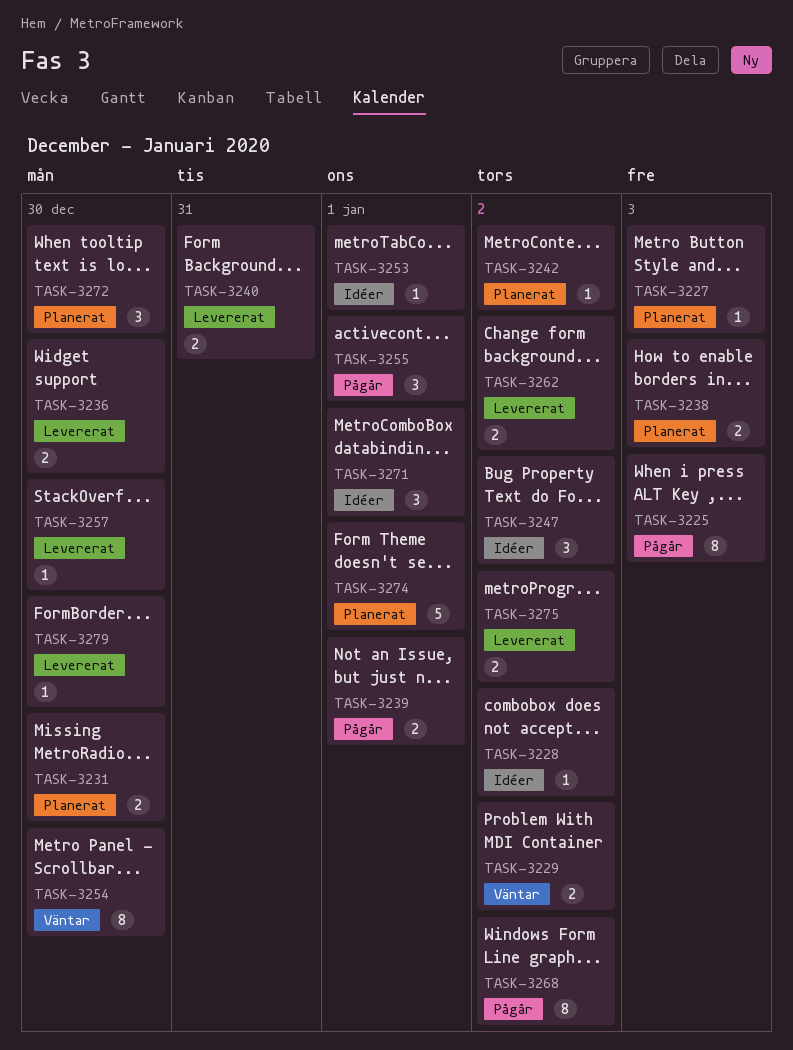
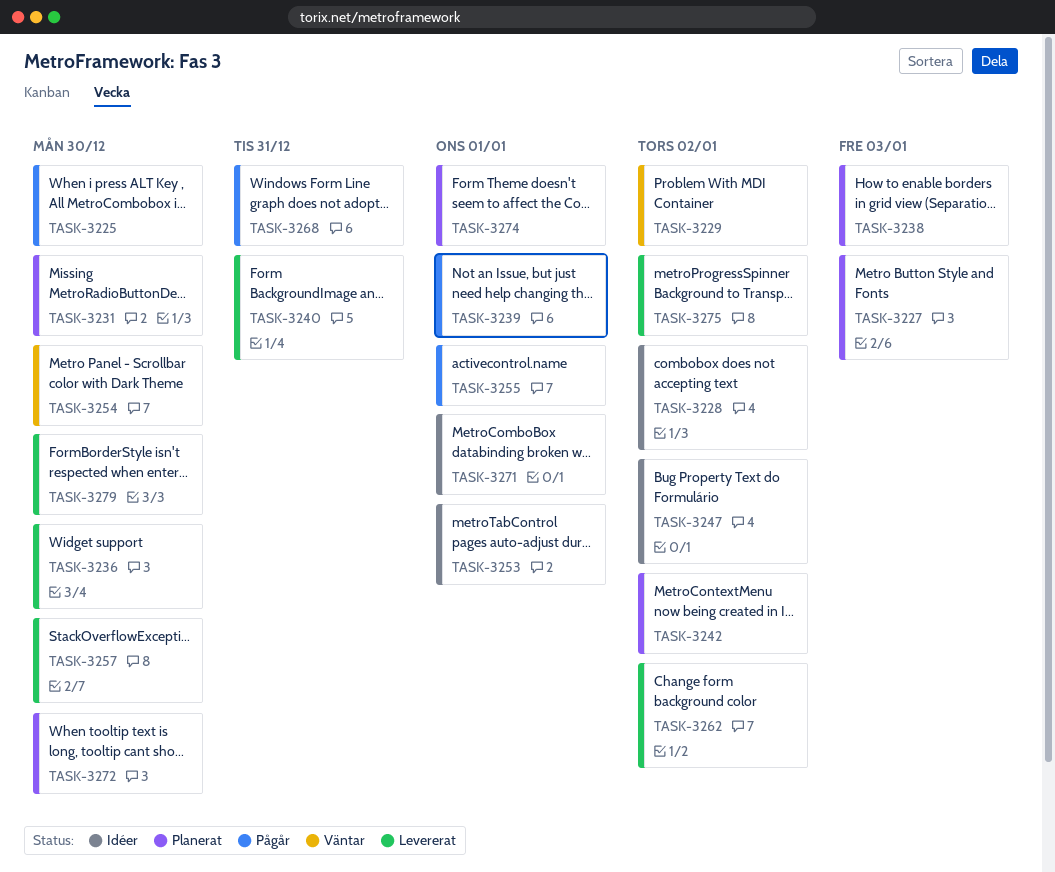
TASK-3225, due: Jan 3 -> Dec 30
TASK-3268, due: Jan 2 -> Dec 31

